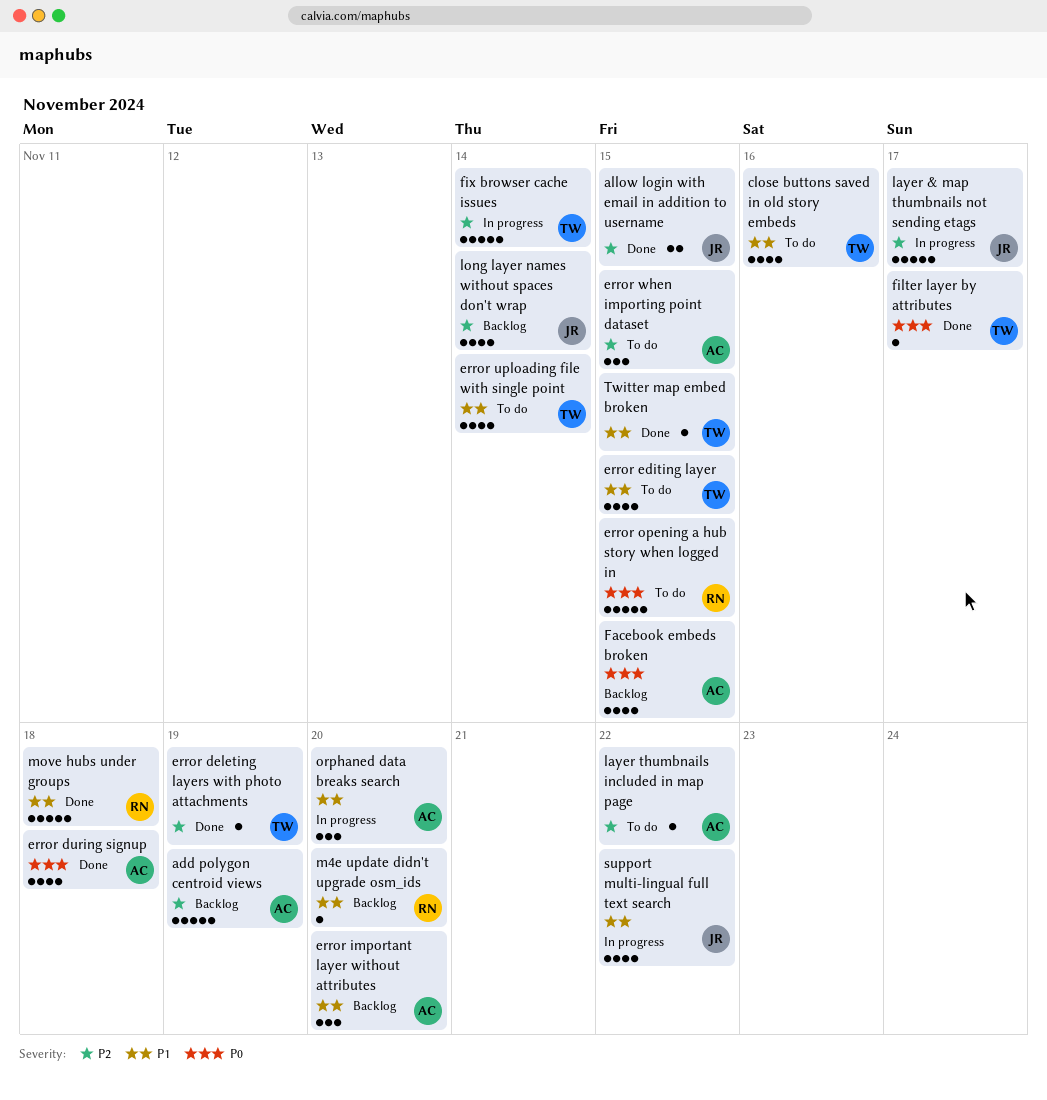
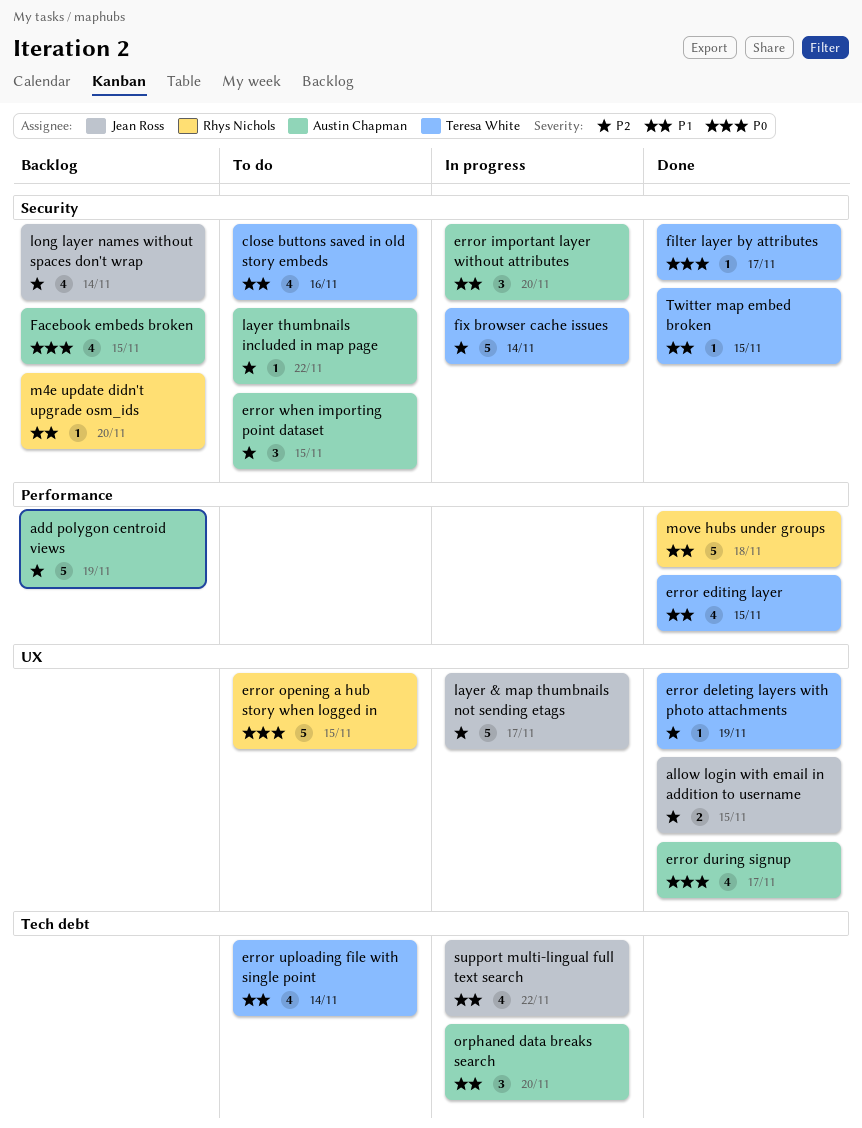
error during signup, due: Nov 18 -> Nov 17
error editing layer, status: To do -> Done
error important layer without attributes, status: Backlog -> In progress

